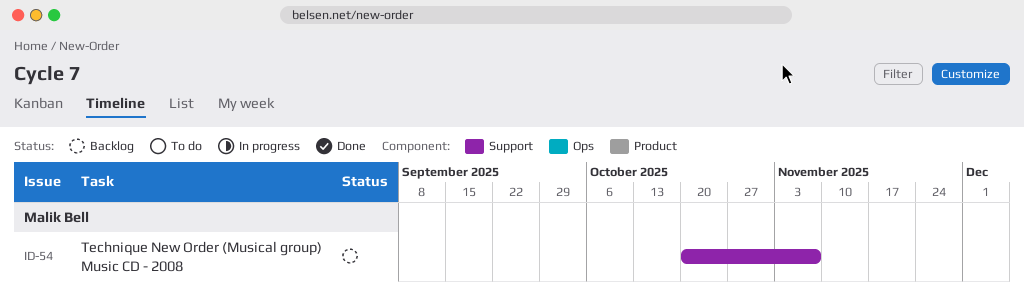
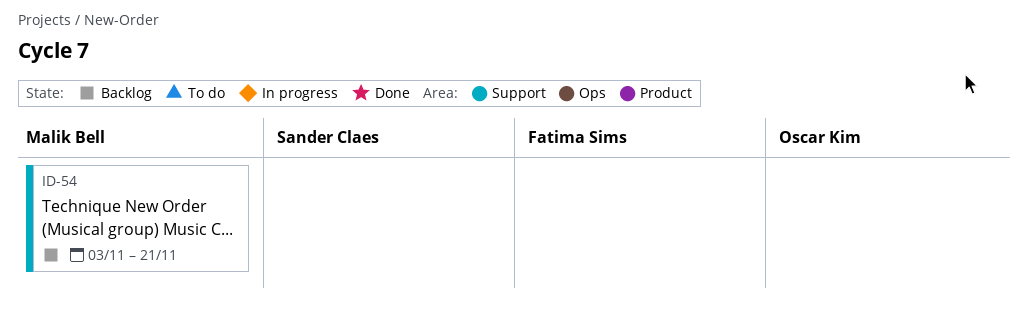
ID-54, start: Oct 20 -> Nov 3
ID-54, due: Nov 7 -> Nov 21

